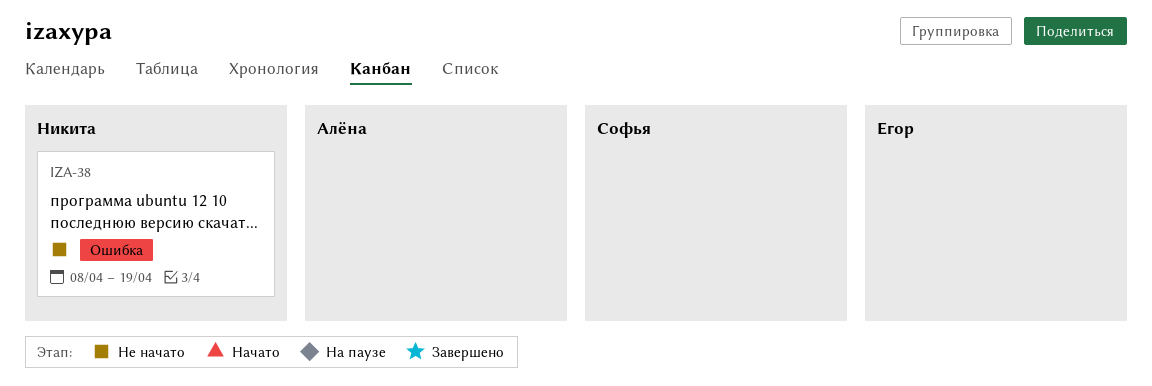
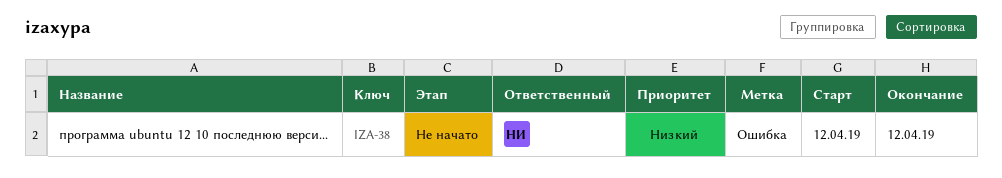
IZA-38, start: Apr 8 -> Apr 12
IZA-38, due: Apr 19 -> Apr 12

